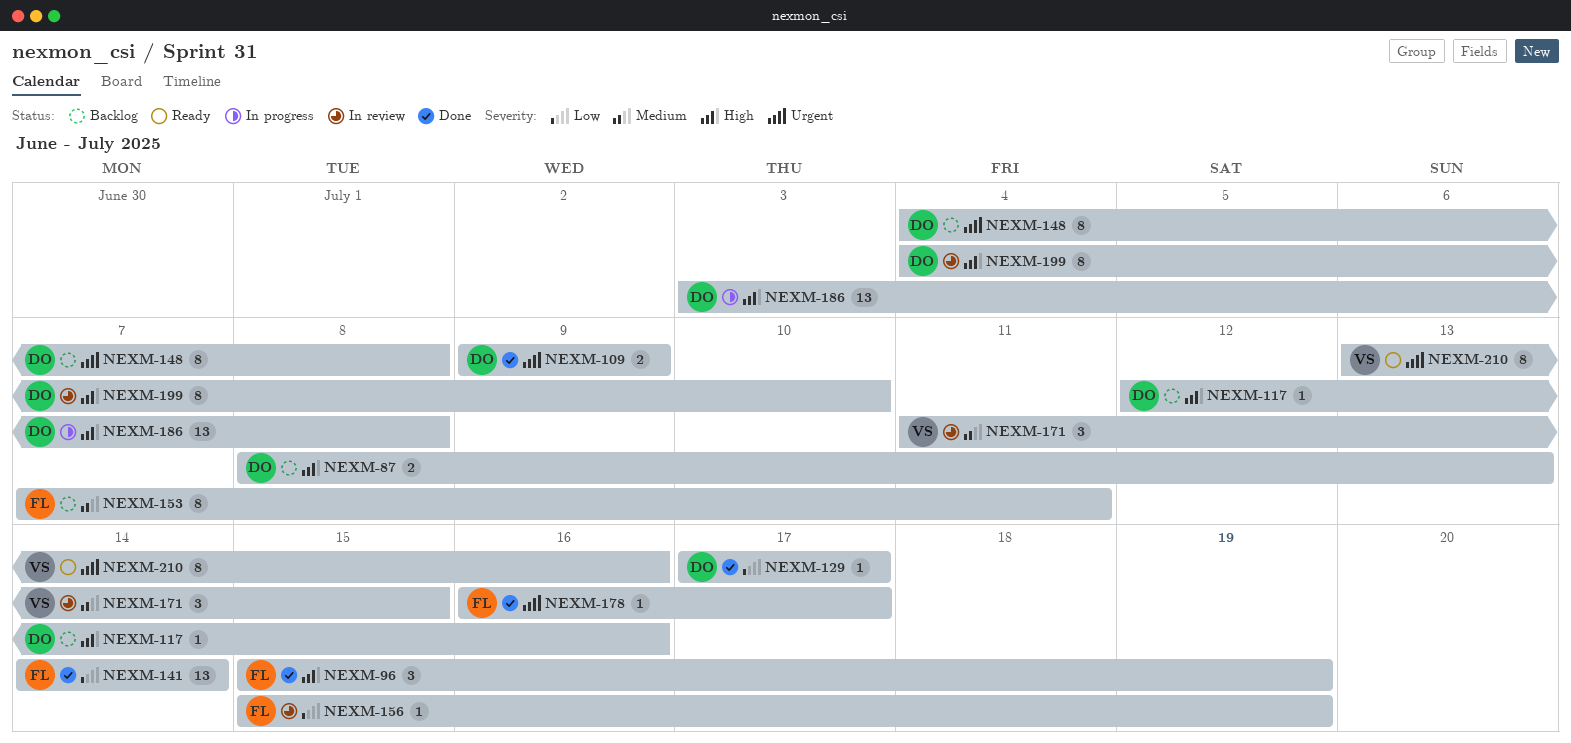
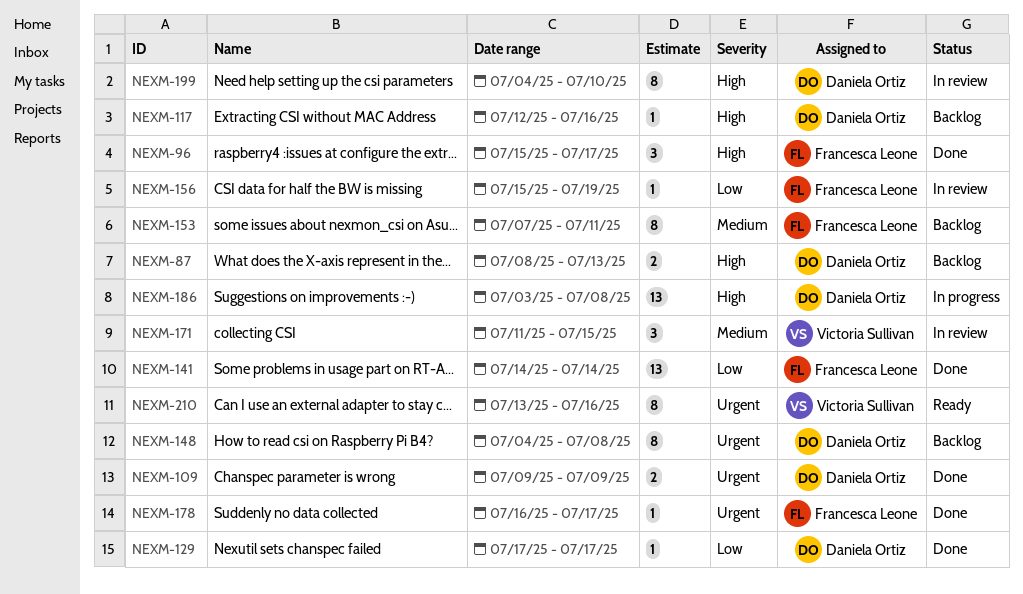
NEXM-96, due: Jul 19 -> Jul 17

